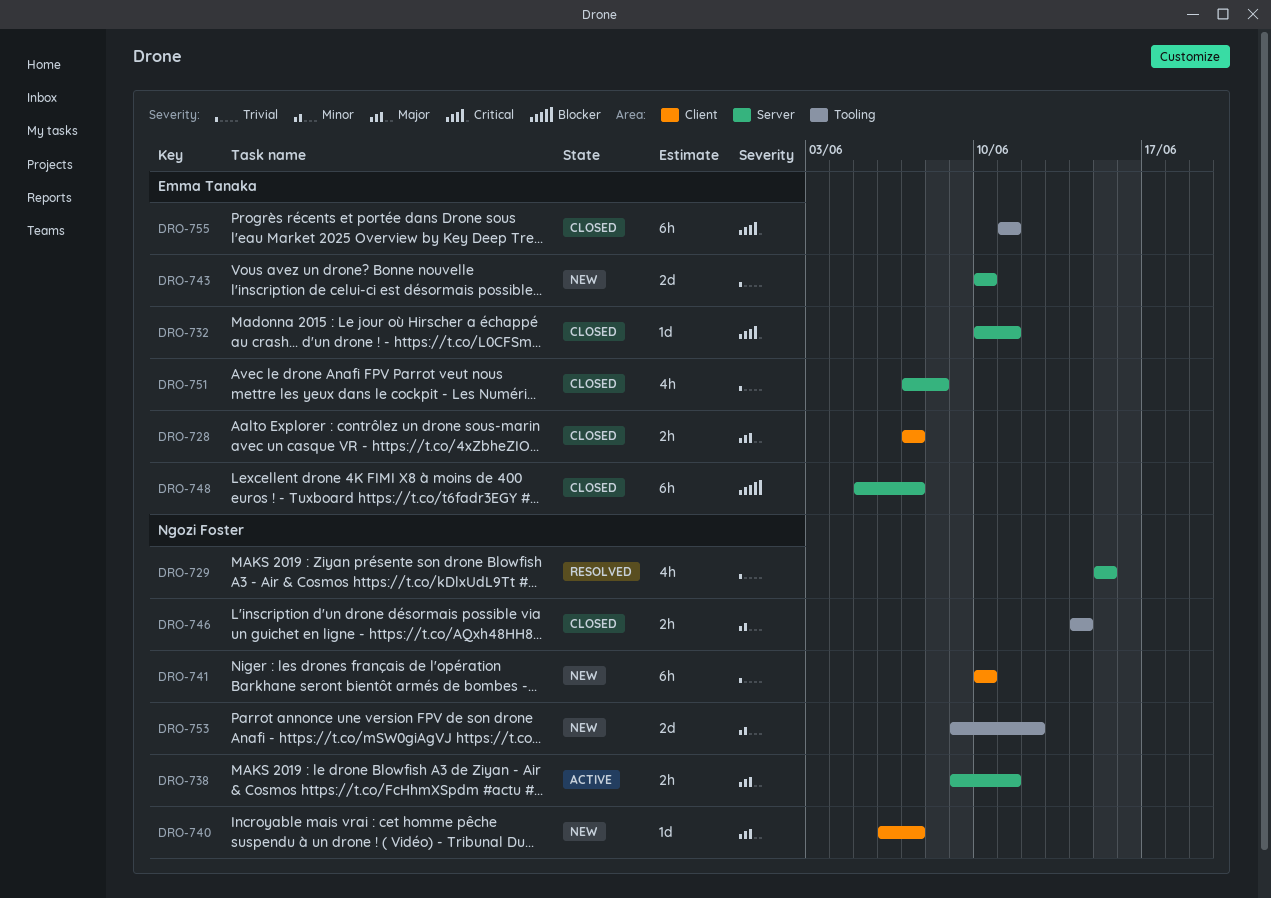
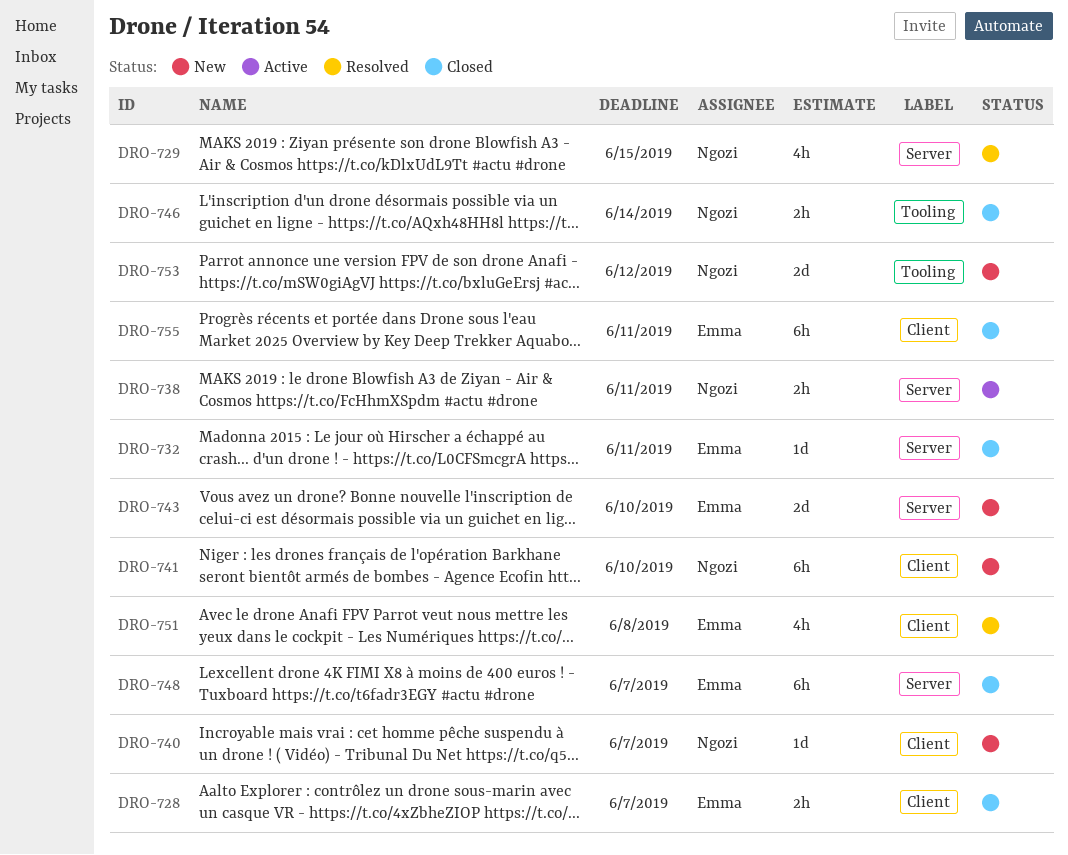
DRO-751, status: Closed -> Resolved
DRO-751, label: Server -> Client
DRO-755, label: Tooling -> Client

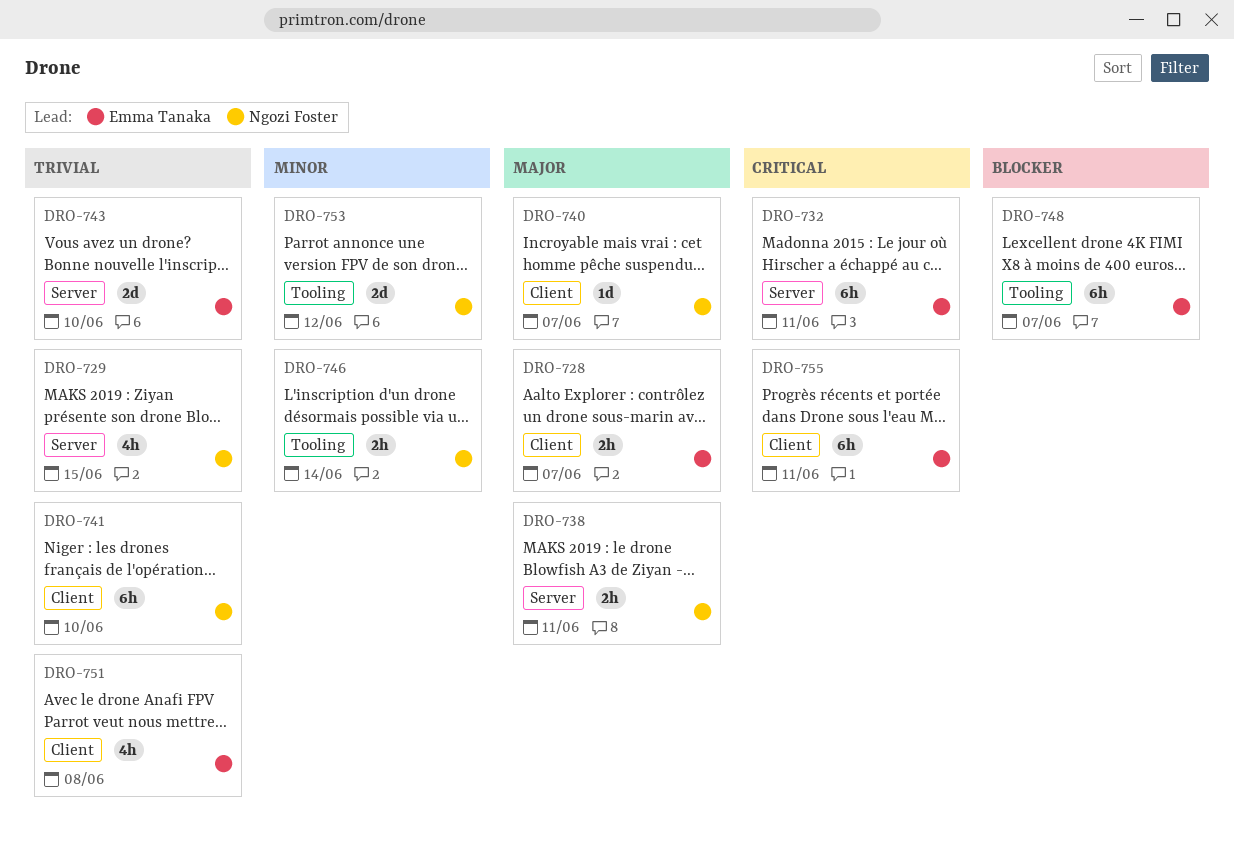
DRO-732, estimate: 1d -> 6h
DRO-748, label: Server -> Tooling

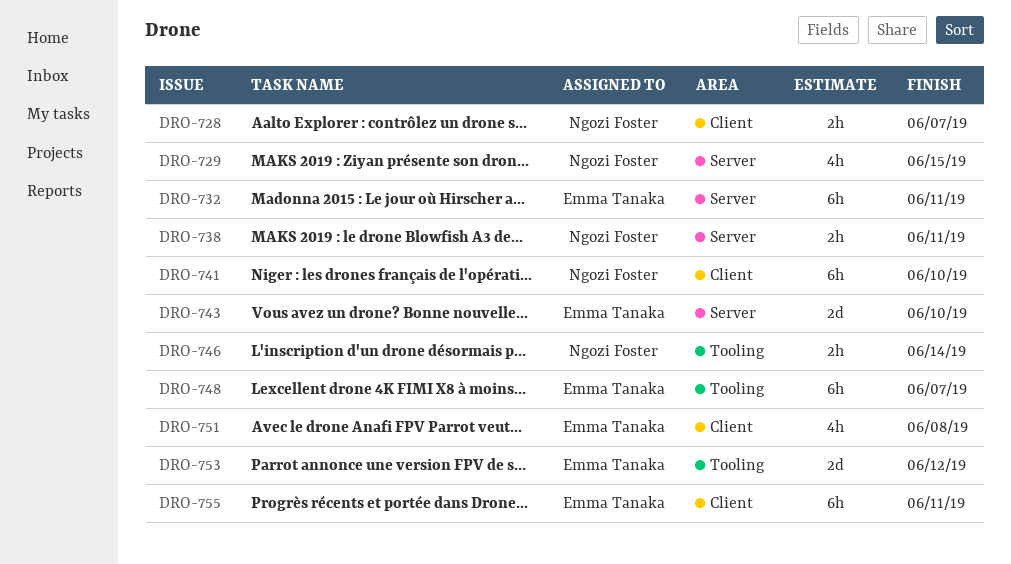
DRO-728, owner: Emma Tanaka -> Ngozi Foster
DRO-740: present -> none
DRO-753, owner: Ngozi Foster -> Emma Tanaka

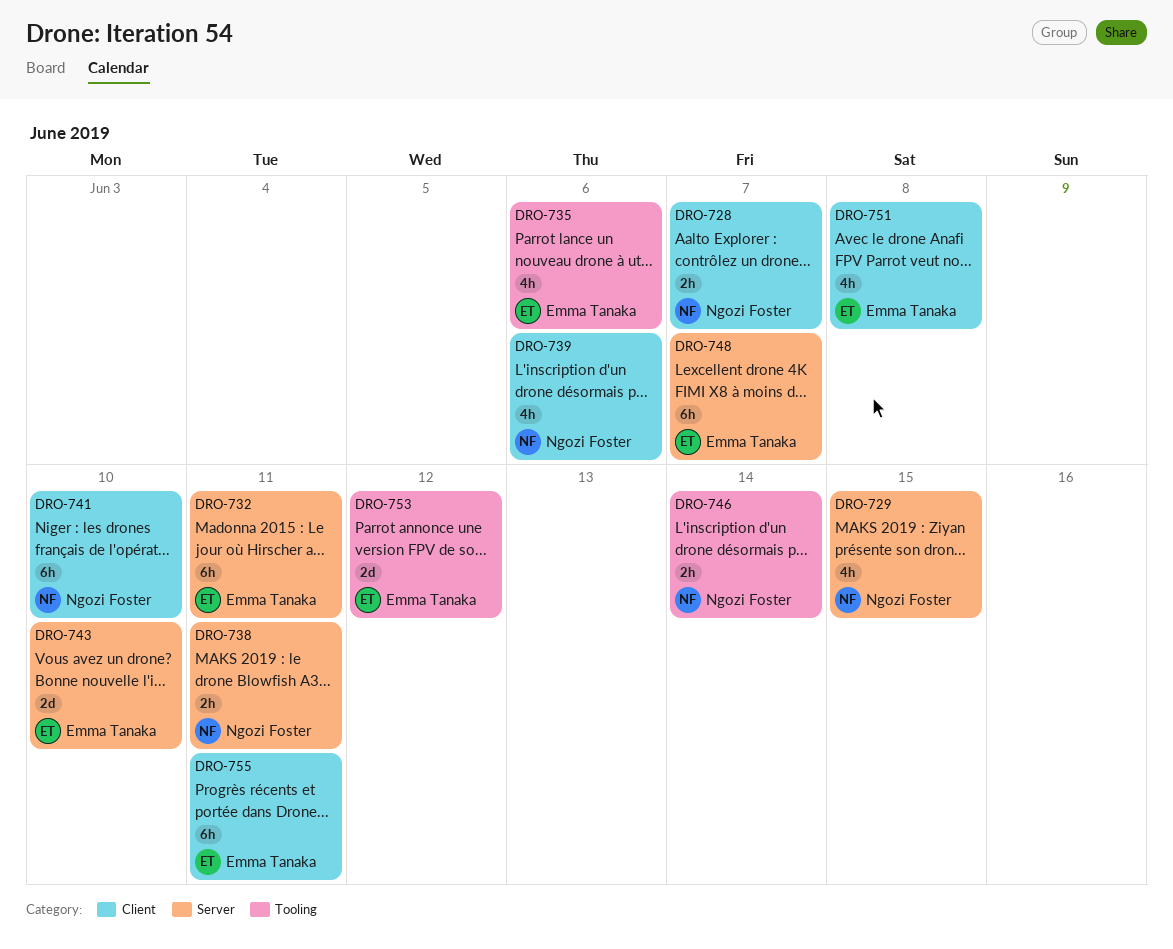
DRO-735: none -> present
DRO-739: none -> present
DRO-748, label: Tooling -> Server

